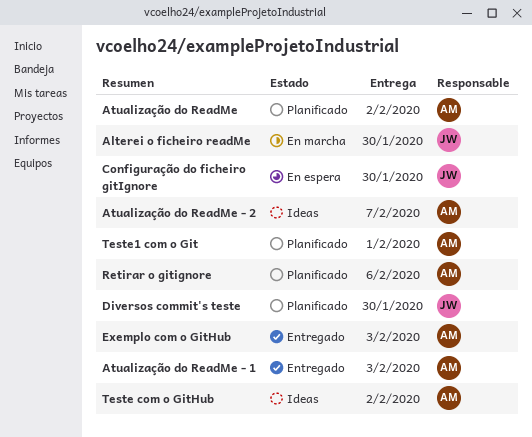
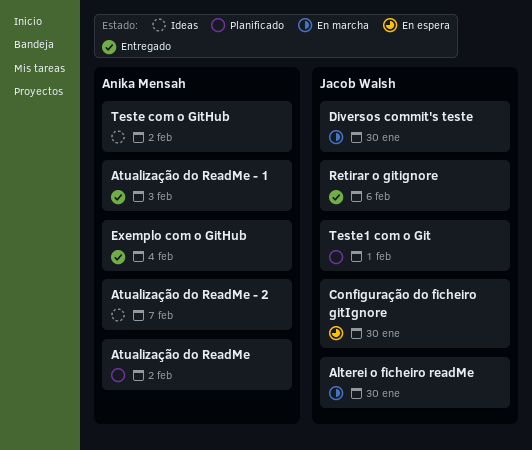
Diversos commit's teste, status: Planificado -> En marcha
Exemplo com o GitHub, due: Feb 3 -> Feb 4
Retirar o gitignore, status: Planificado -> Entregado
Retirar o gitignore, owner: Anika Mensah -> Jacob Walsh
Teste1 com o Git, owner: Anika Mensah -> Jacob Walsh

